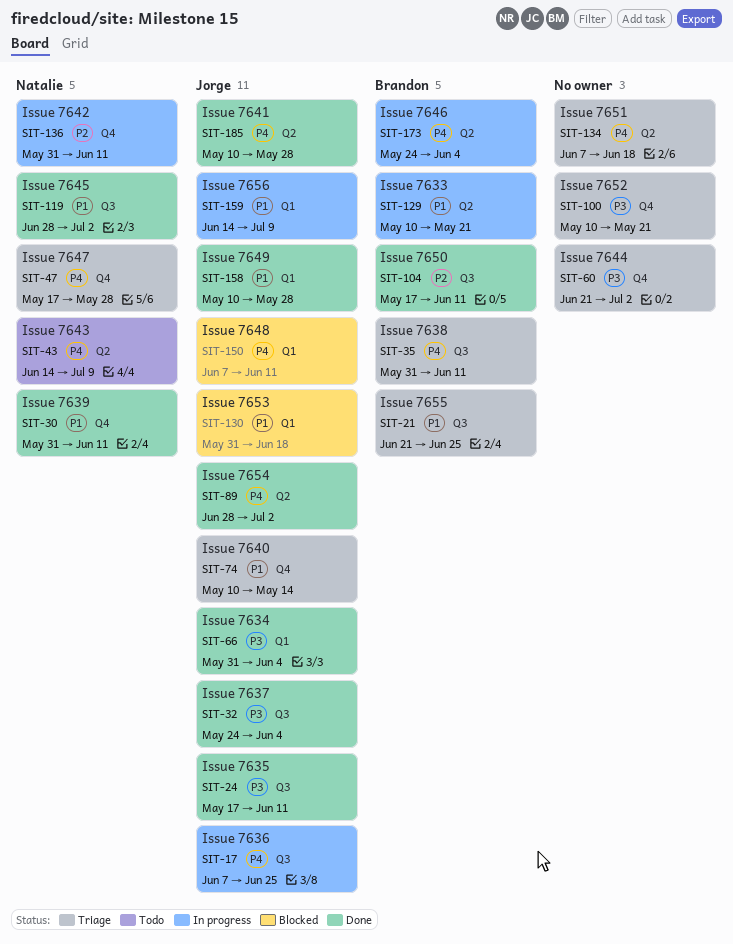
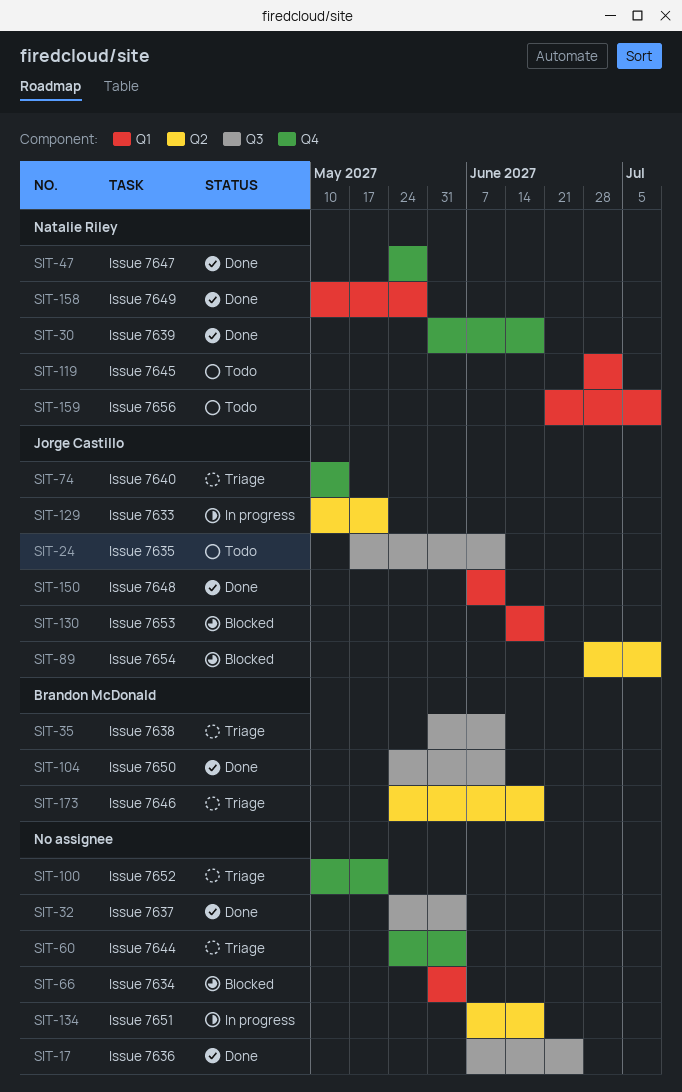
SIT-17, status: In progress -> Done
SIT-17, owner: Jorge Castillo -> none
SIT-21: present -> none
SIT-24, status: Done -> Todo
SIT-30, due: Jun 11 -> Jun 18
SIT-32, owner: Jorge Castillo -> none
SIT-43: present -> none
SIT-47, status: Triage -> Done
SIT-47, start: May 17 -> May 24
SIT-60, start: Jun 21 -> May 24
SIT-60, due: Jul 2 -> Jun 4
SIT-66, status: Done -> Blocked
SIT-66, owner: Jorge Castillo -> none
SIT-89, status: Done -> Blocked
SIT-89, due: Jul 2 -> Jul 9
SIT-104, start: May 17 -> May 24
SIT-119, status: Done -> Todo
SIT-119, label: Q3 -> Q1
SIT-129, owner: Brandon McDonald -> Jorge Castillo
SIT-130, start: May 31 -> Jun 14
SIT-134, status: Triage -> In progress
SIT-136: present -> none
SIT-150, status: Blocked -> Done
SIT-158, owner: Jorge Castillo -> Natalie Riley
SIT-159, status: In progress -> Todo
SIT-159, owner: Jorge Castillo -> Natalie Riley
SIT-159, start: Jun 14 -> Jun 21
SIT-173, status: In progress -> Triage
SIT-173, due: Jun 4 -> Jun 18
SIT-185: present -> none

